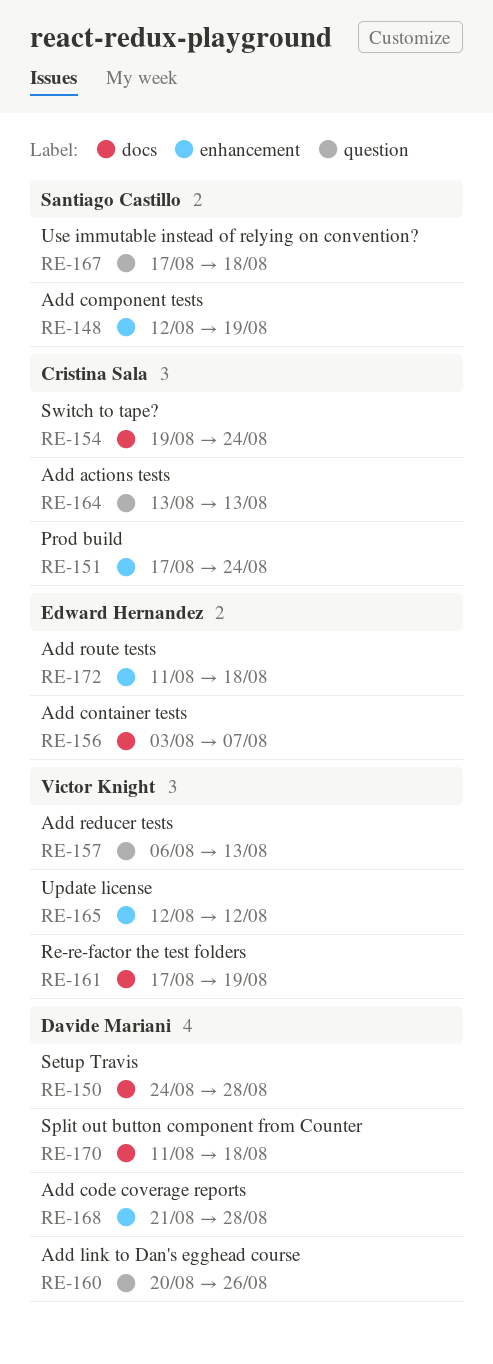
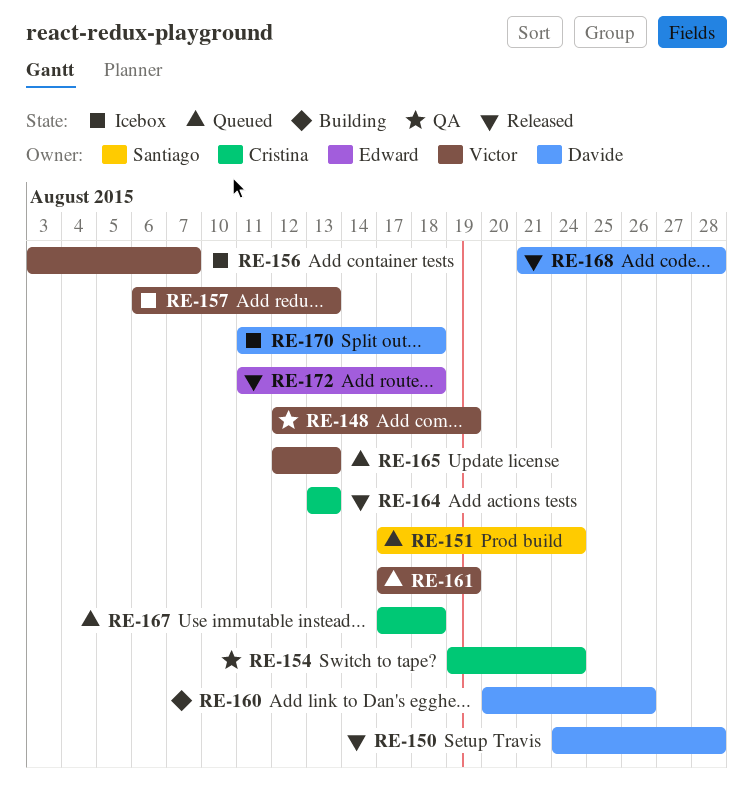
RE-148, owner: Santiago Castillo -> Victor Knight
RE-151, owner: Cristina Sala -> Santiago Castillo
RE-156, owner: Edward Hernandez -> Victor Knight
RE-165, due: Aug 12 -> Aug 13
RE-167, owner: Santiago Castillo -> Cristina Sala

